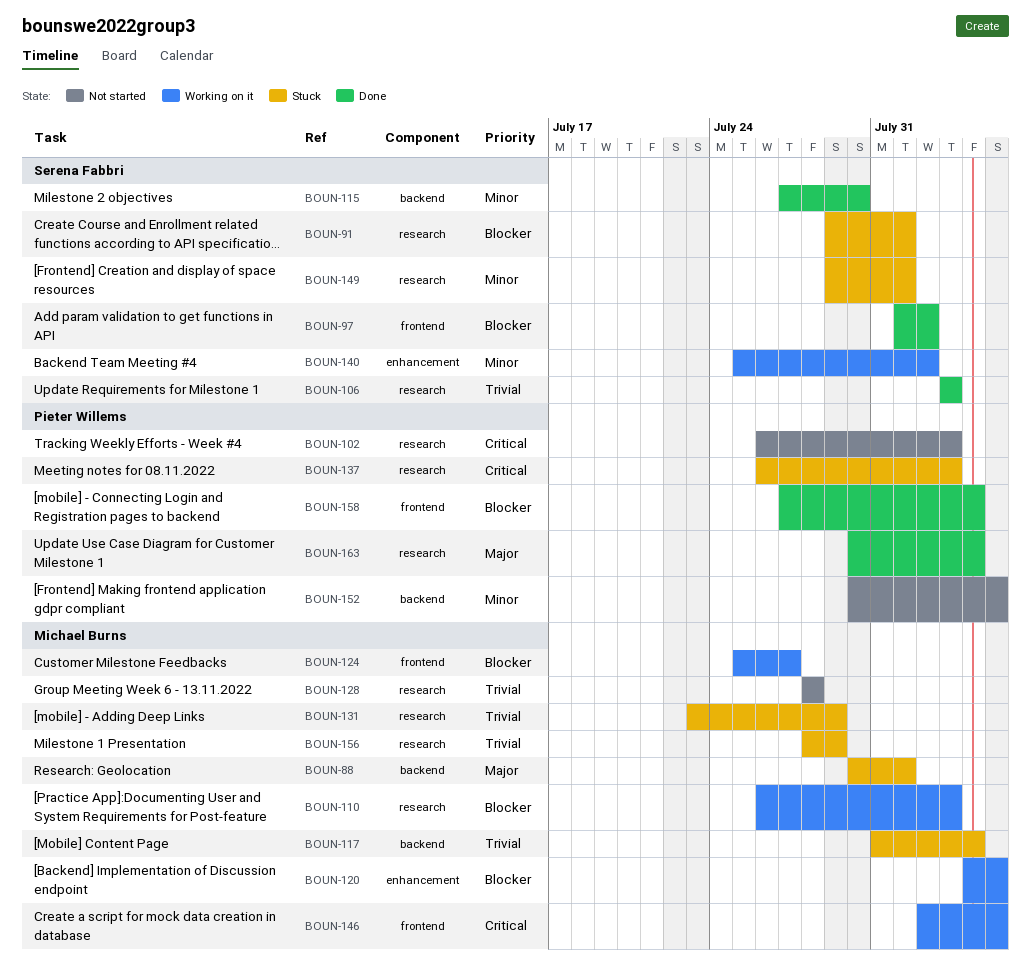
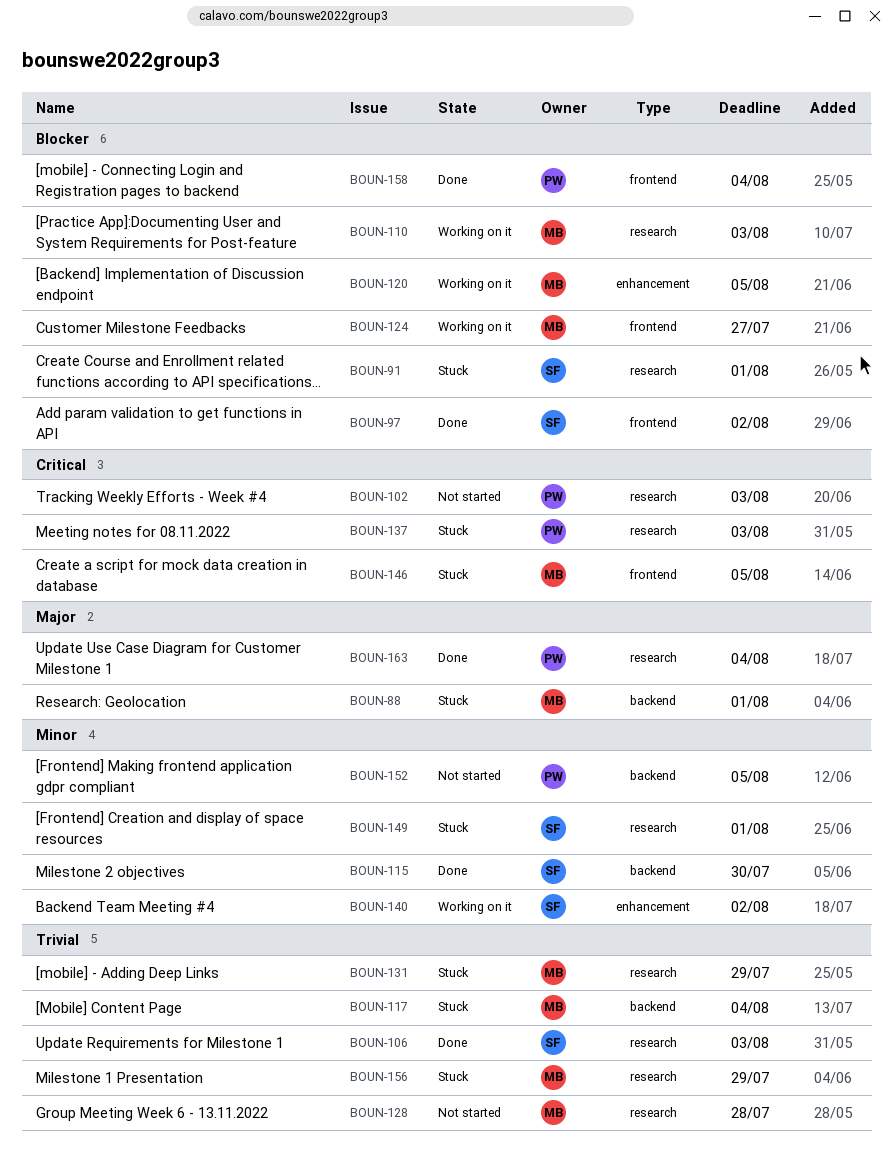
BOUN-146, status: Working on it -> Stuck

